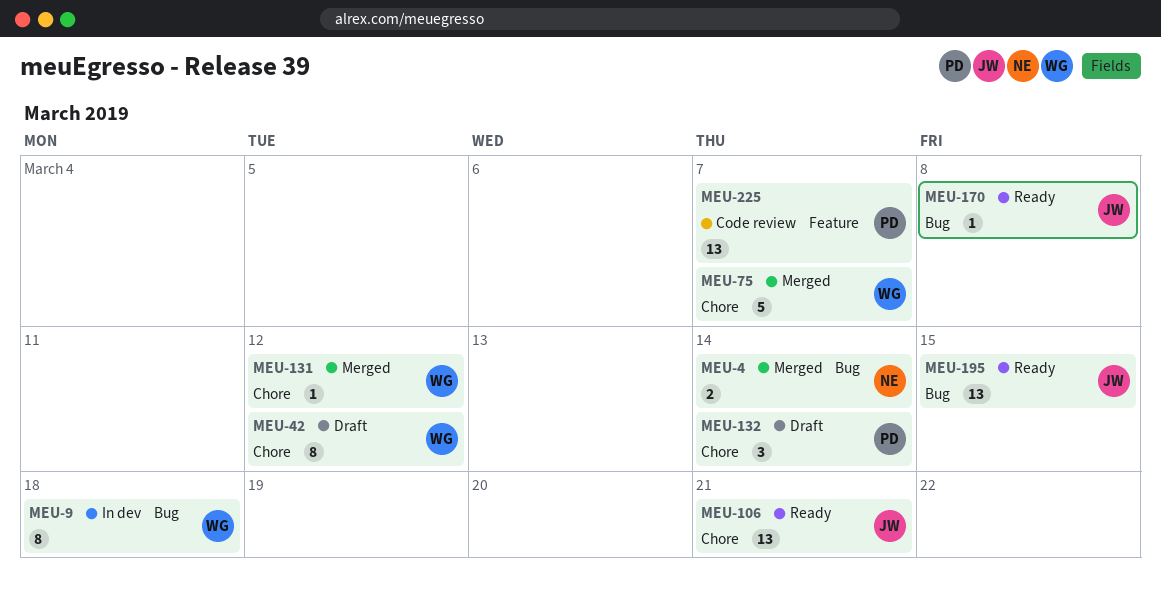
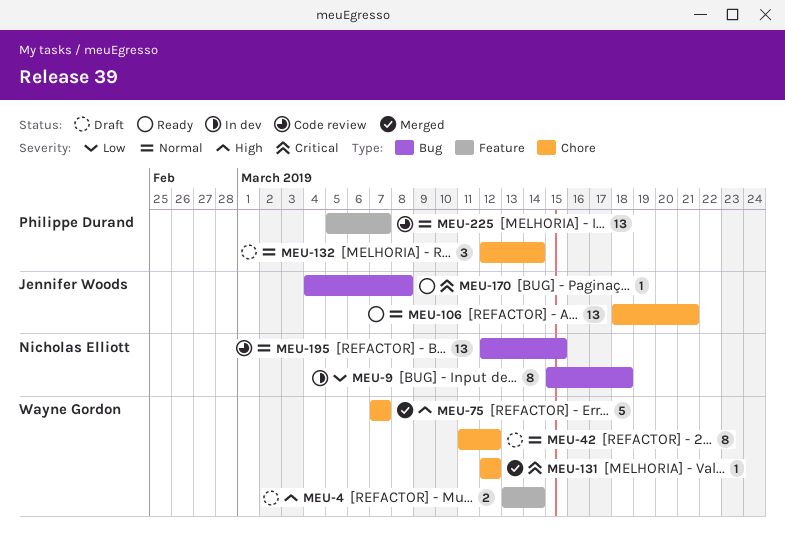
MEU-4, status: Merged -> Draft
MEU-4, owner: Nicholas Elliott -> Wayne Gordon
MEU-4, label: Bug -> Feature
MEU-9, owner: Wayne Gordon -> Nicholas Elliott
MEU-195, status: Ready -> Code review
MEU-195, owner: Jennifer Woods -> Nicholas Elliott

